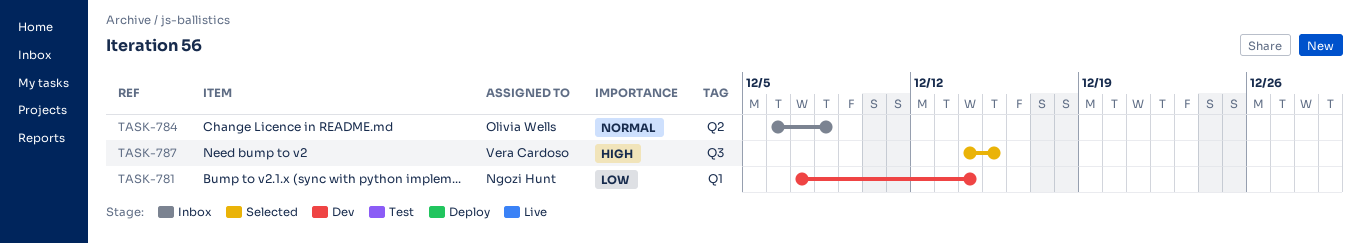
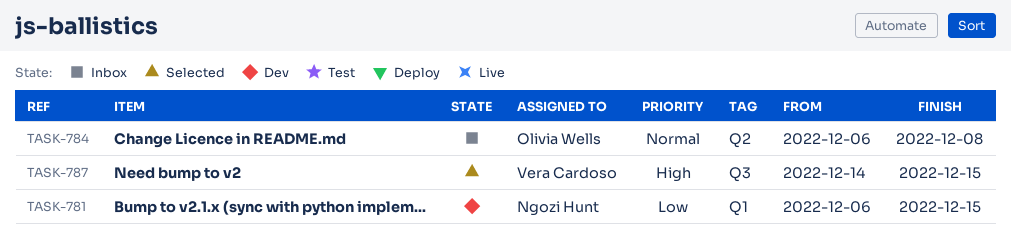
TASK-781, start: Dec 7 -> Dec 6
TASK-781, due: Dec 14 -> Dec 15

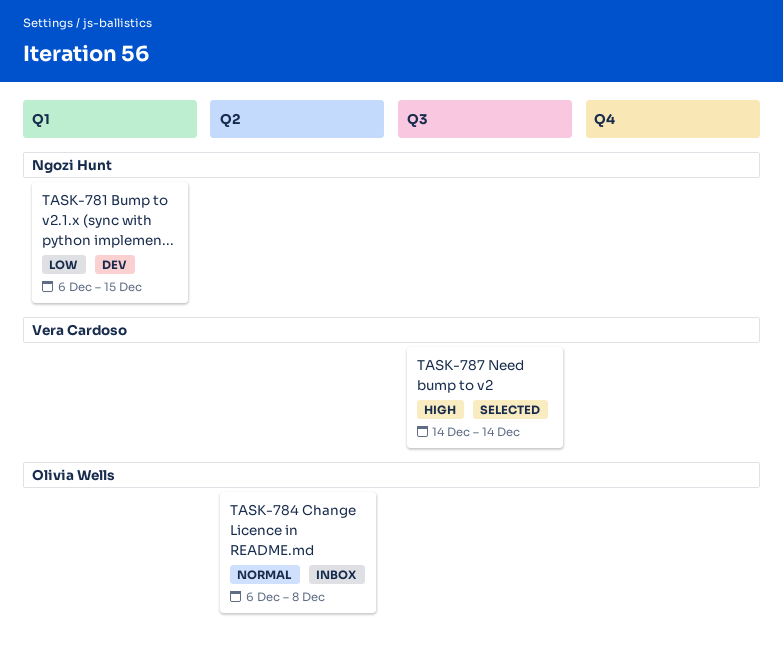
TASK-787, due: Dec 15 -> Dec 14

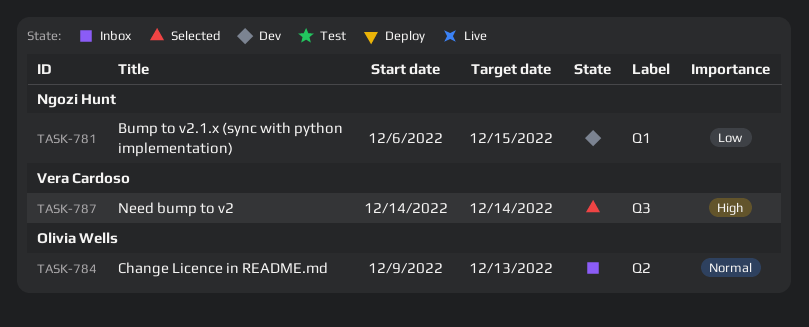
TASK-784, start: Dec 6 -> Dec 9
TASK-784, due: Dec 8 -> Dec 13

